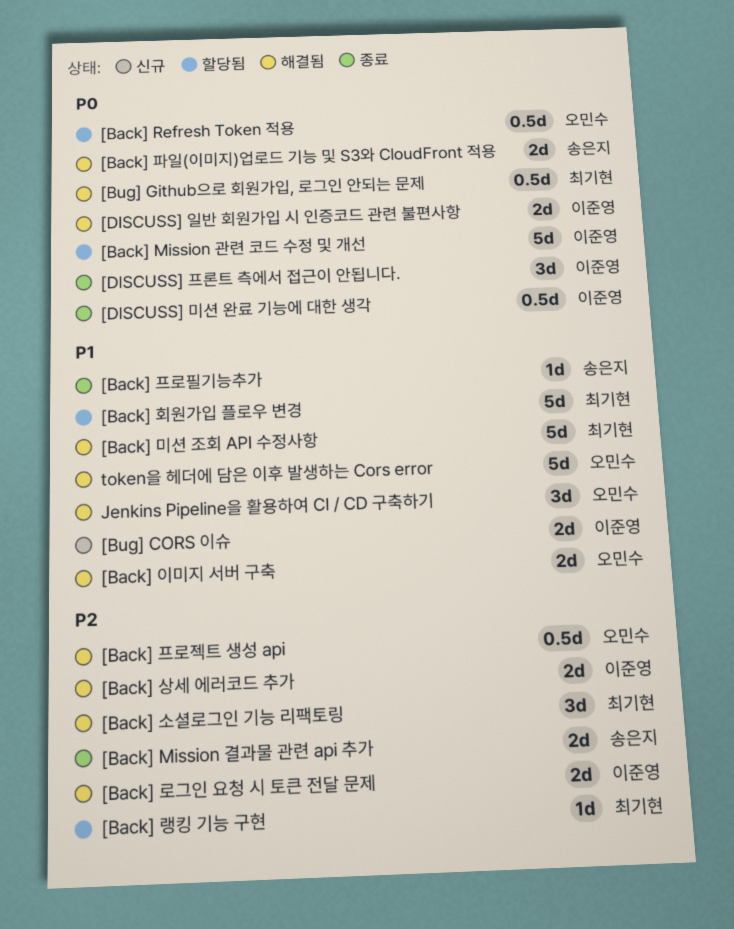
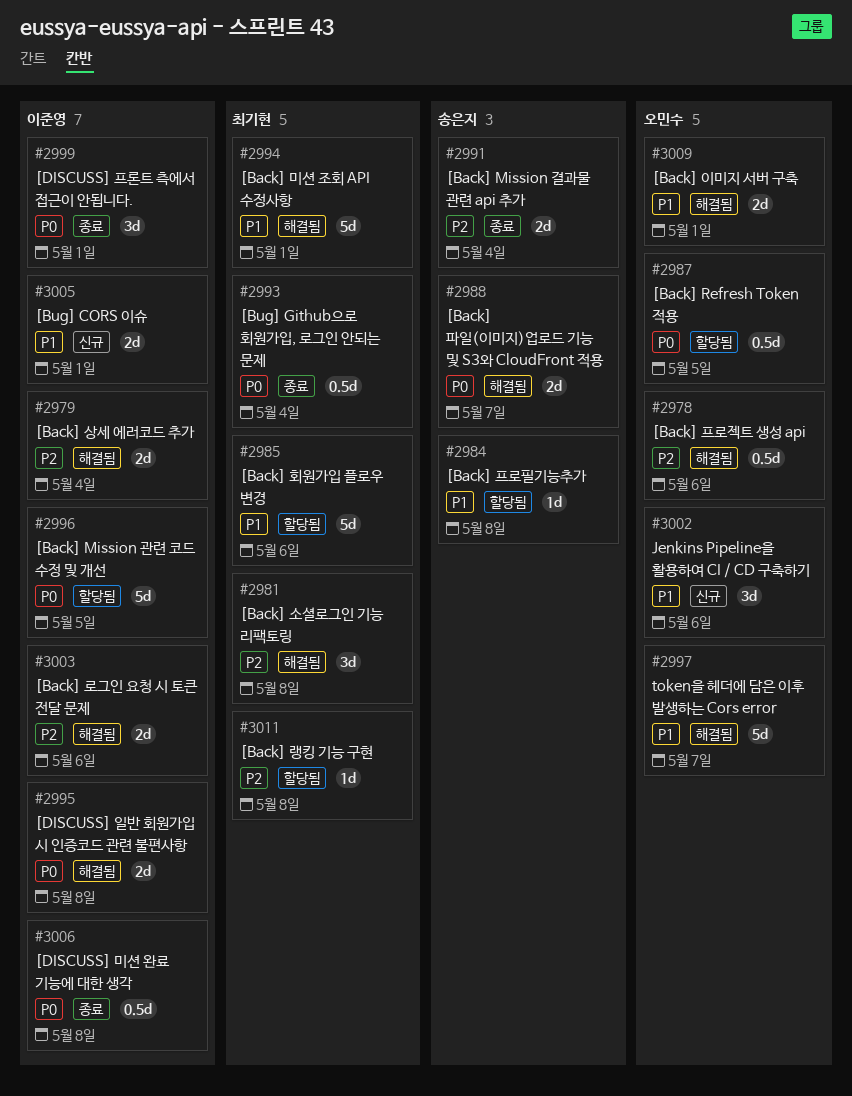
[Back] 프로필기능추가, status: 종료 -> 할당됨
[Bug] Github으로 회원가입, 로그인 안되는 문제, status: 해결됨 -> 종료
Jenkins Pipeline을 활용하여 CI / CD 구축하기, status: 해결됨 -> 신규

